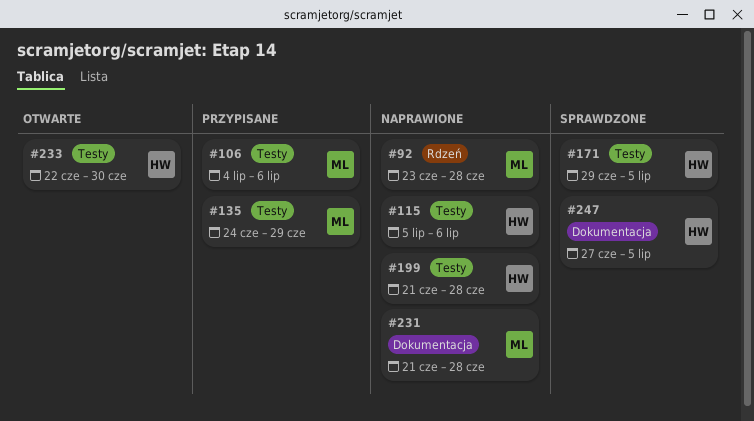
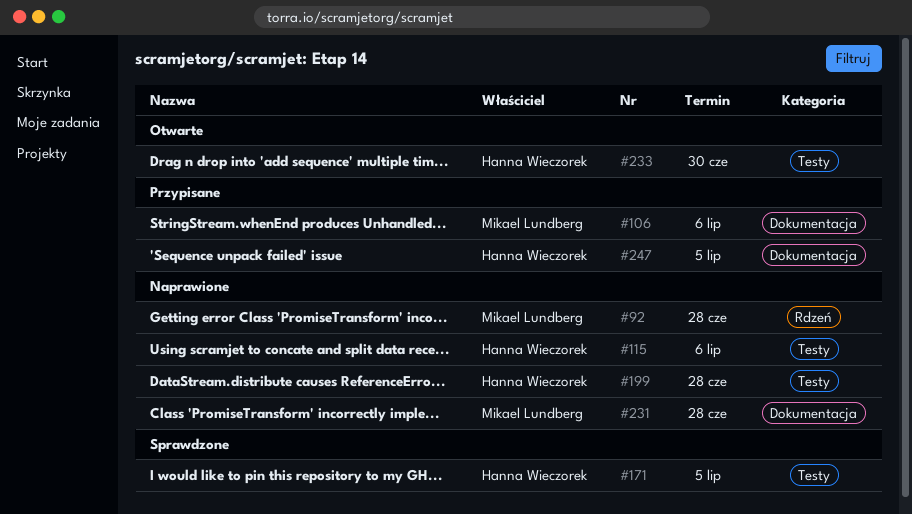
#106, label: Testy -> Dokumentacja
#135: present -> none
#247, status: Sprawdzone -> Przypisane

